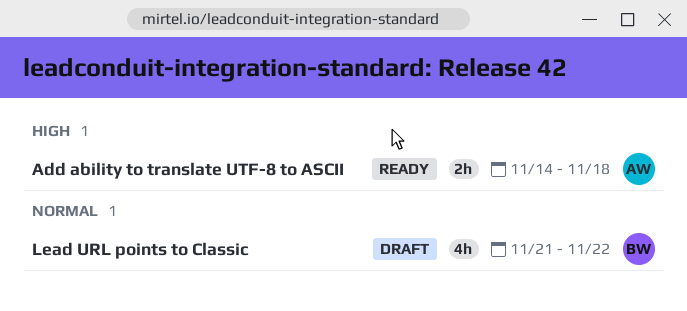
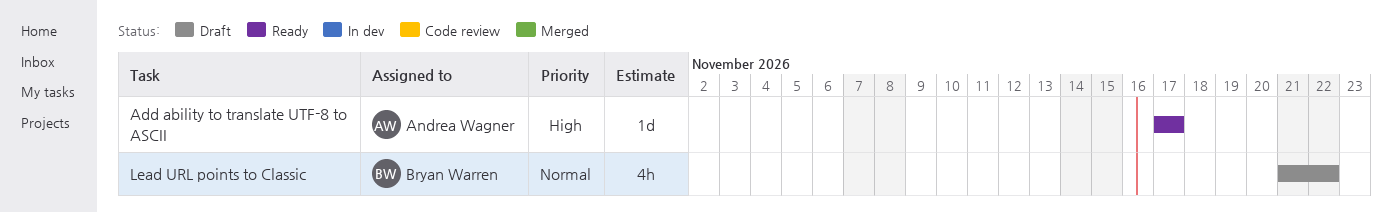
Add ability to translate UTF-8 to ASCII, estimate: 2h -> 1d
Add ability to translate UTF-8 to ASCII, start: Nov 14 -> Nov 17
Add ability to translate UTF-8 to ASCII, due: Nov 18 -> Nov 17

